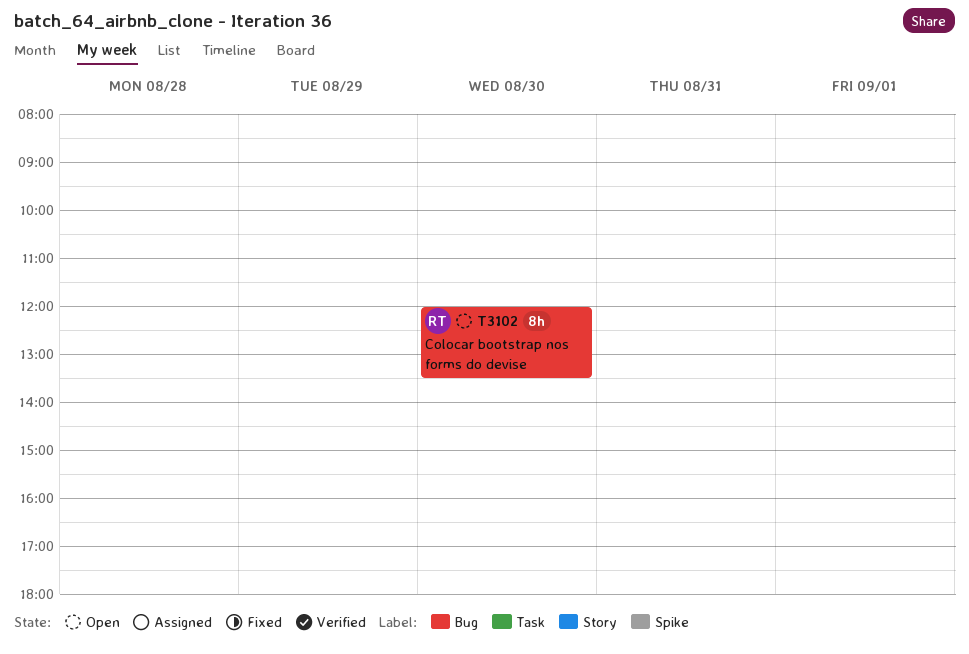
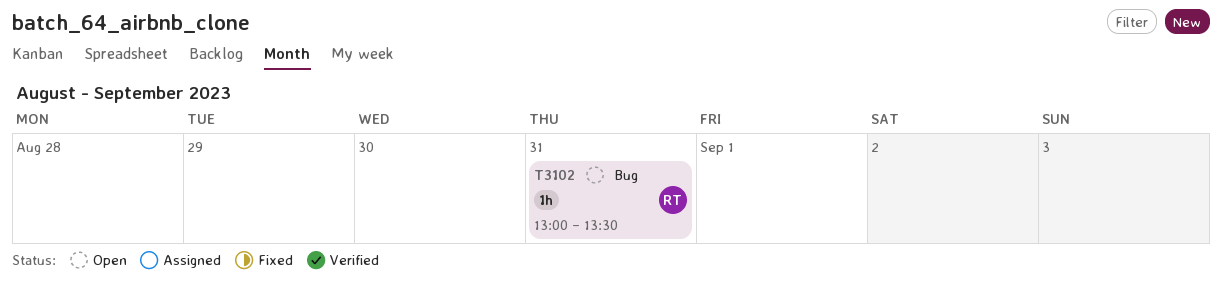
T3102, estimate: 8h -> 1h
T3102, day: Aug 30 -> Aug 31
T3102, begins: 12:00 -> 13:00

